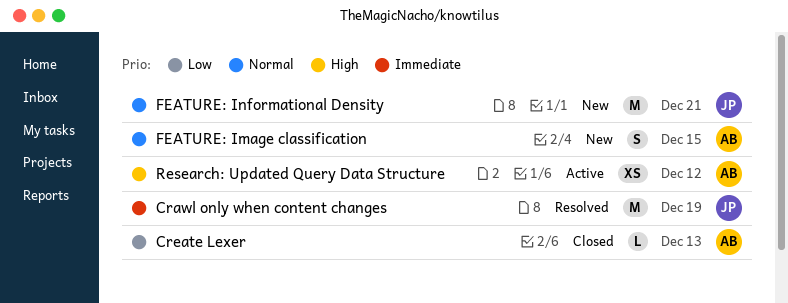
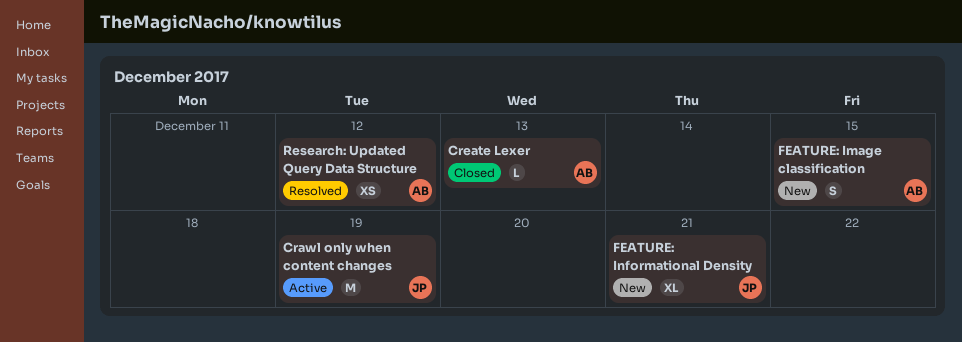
Crawl only when content changes, status: Resolved -> Active
FEATURE: Informational Density, estimate: M -> XL
Research: Updated Query Data Structure, status: Active -> Resolved

